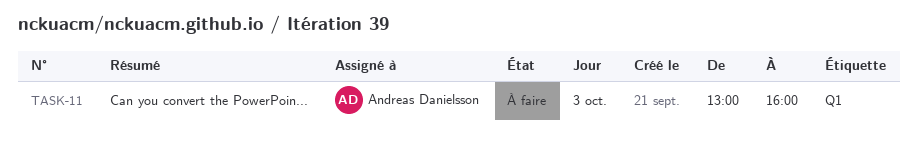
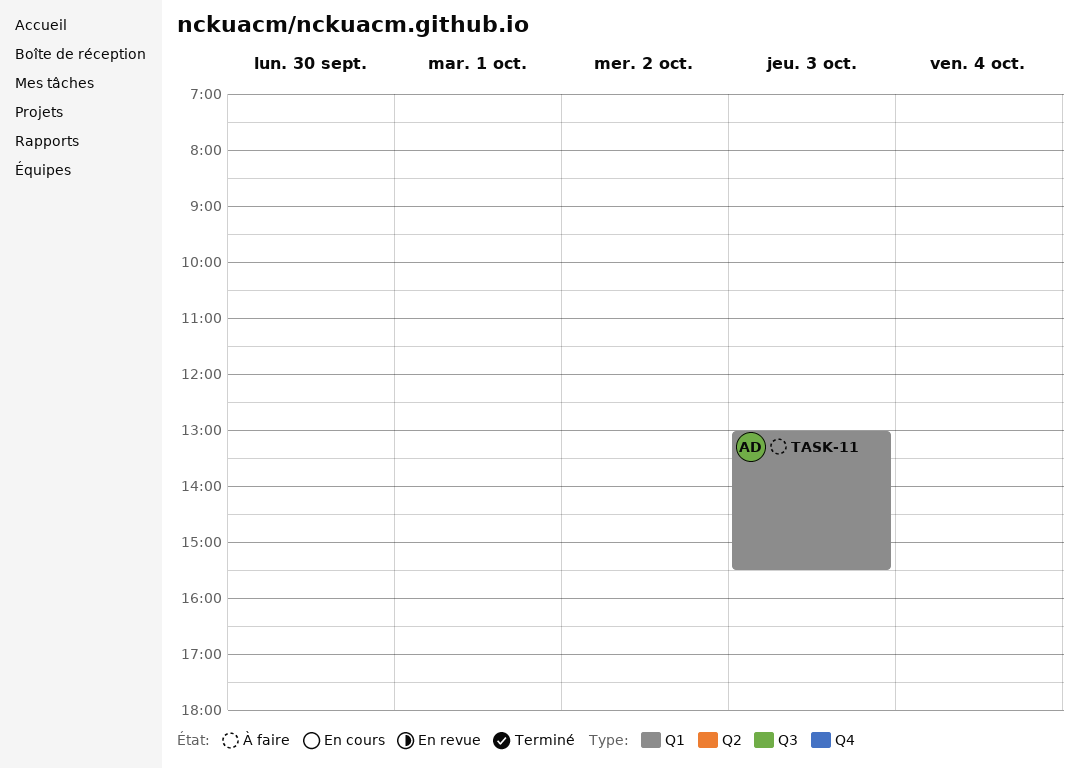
TASK-11, ends: 16:00 -> 15:30

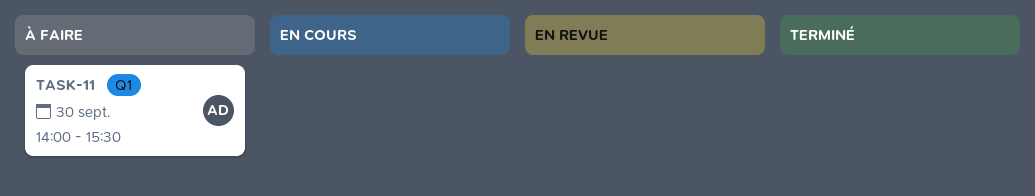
TASK-11, day: Oct 3 -> Sep 30
TASK-11, begins: 13:00 -> 14:00

